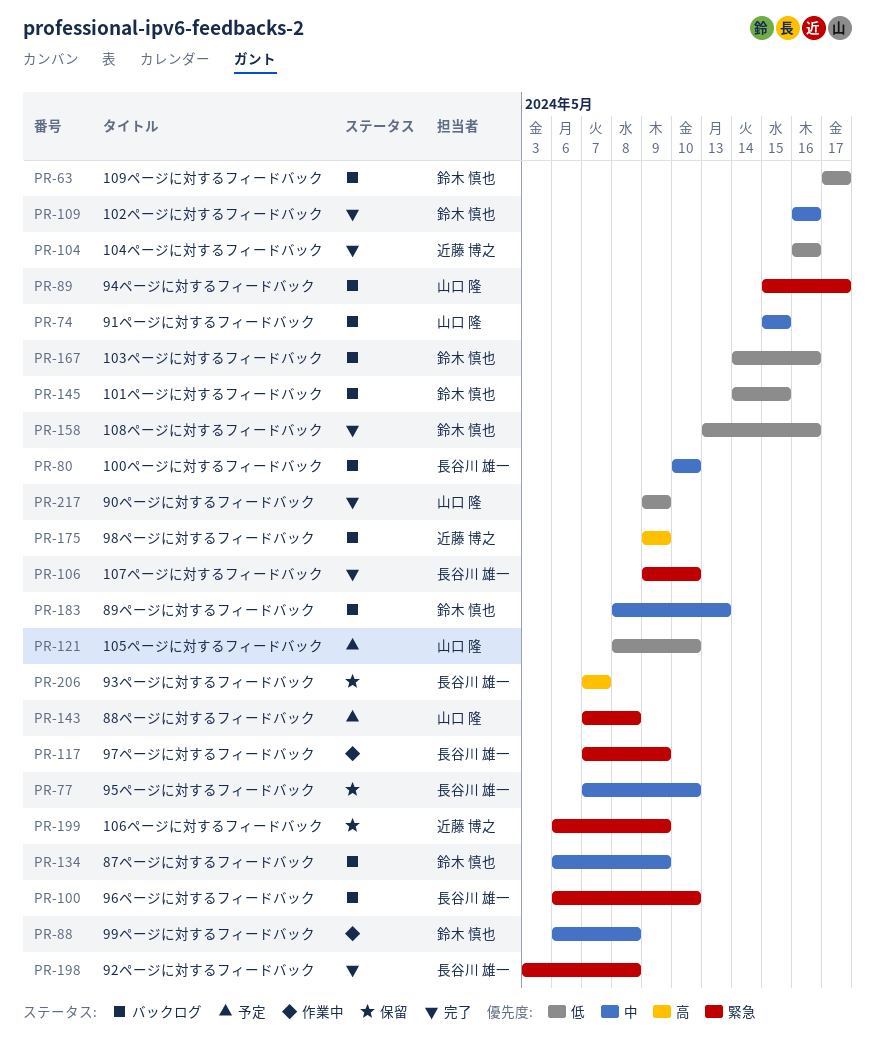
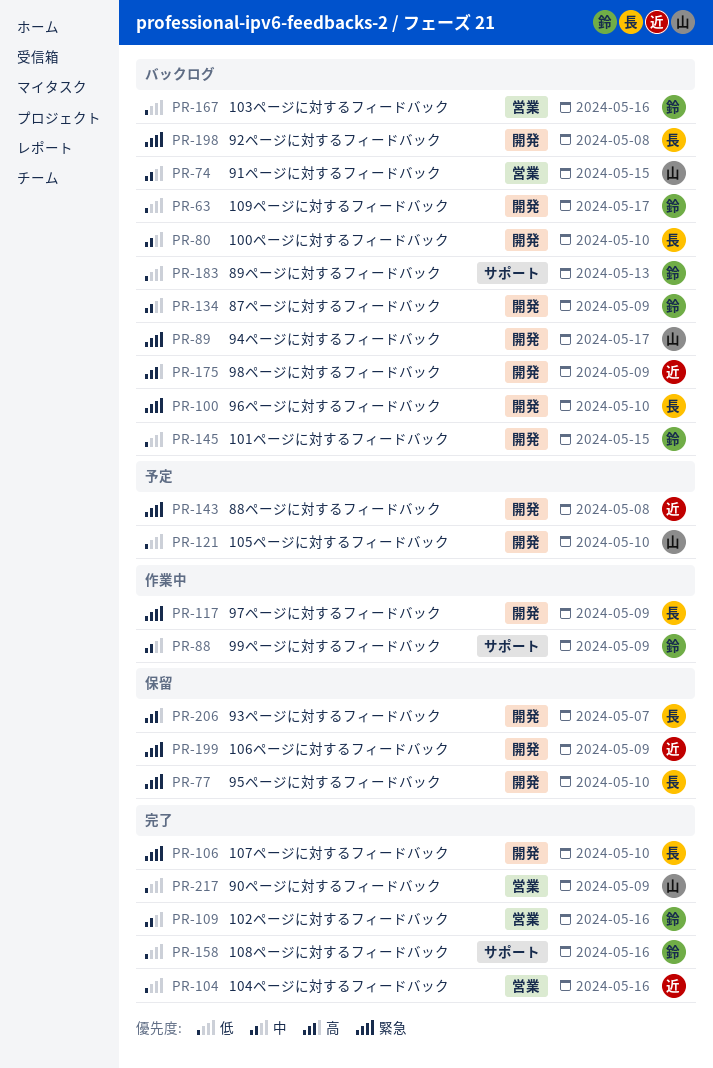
PR-77, priority: 中 -> 緊急
PR-88, due: May 8 -> May 9
PR-143, owner: 山口 隆 -> 近藤 博之
PR-183, priority: 中 -> 低
PR-198, status: 完了 -> バックログ

